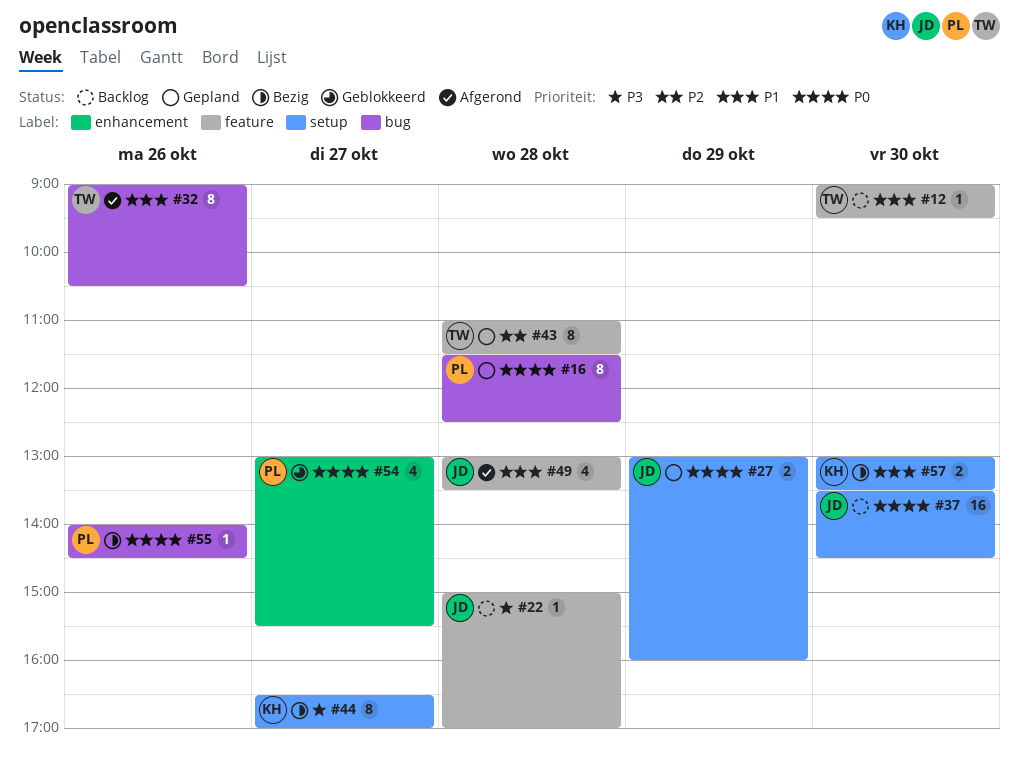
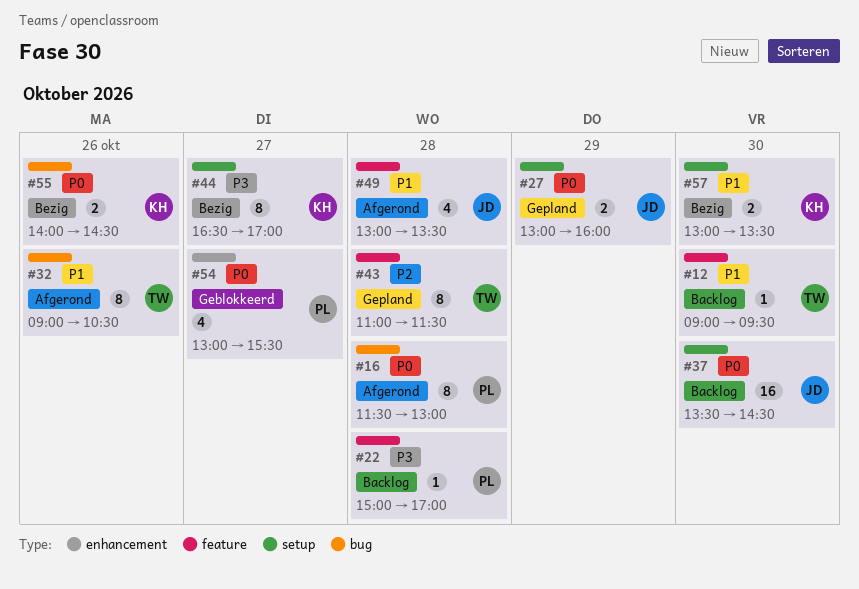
#16, status: Gepland -> Afgerond
#16, ends: 12:30 -> 13:00
#22, owner: JD -> PL
#55, owner: PL -> KH
#55, estimate: 1 -> 2

